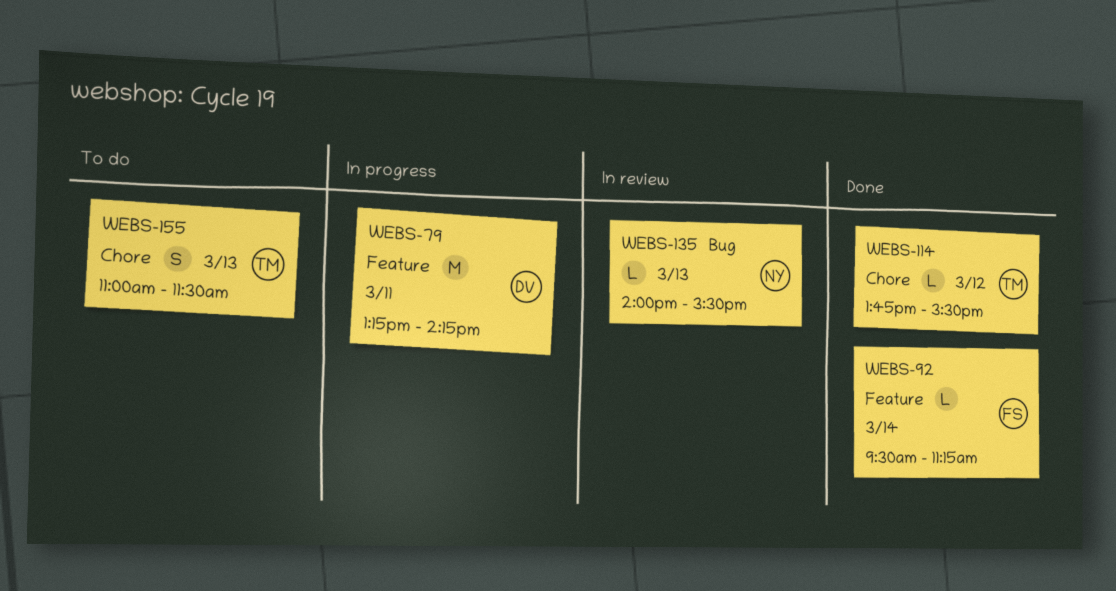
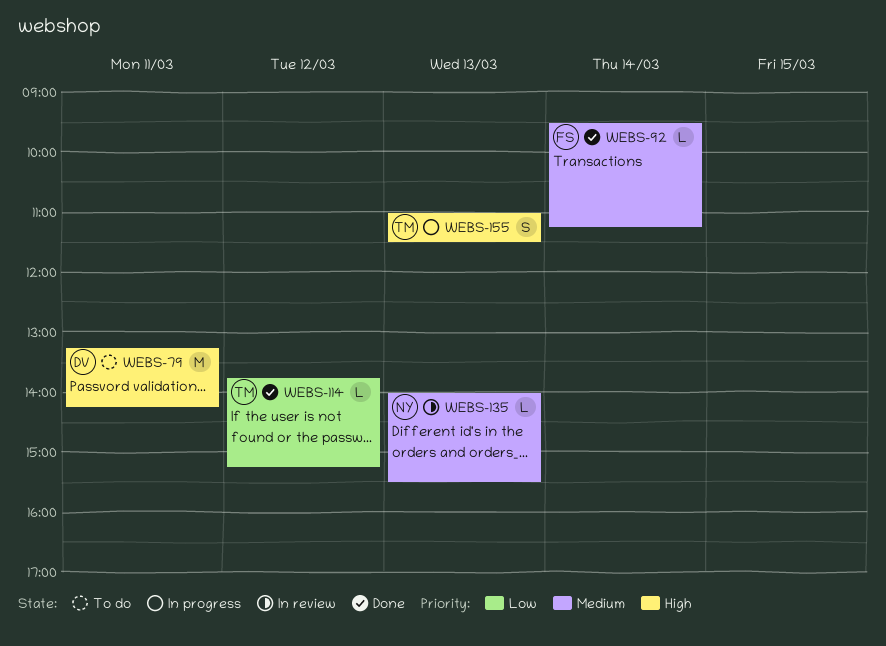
WEBS-79, status: In progress -> To do
WEBS-114, ends: 15:30 -> 15:15
WEBS-155, status: To do -> In progress

